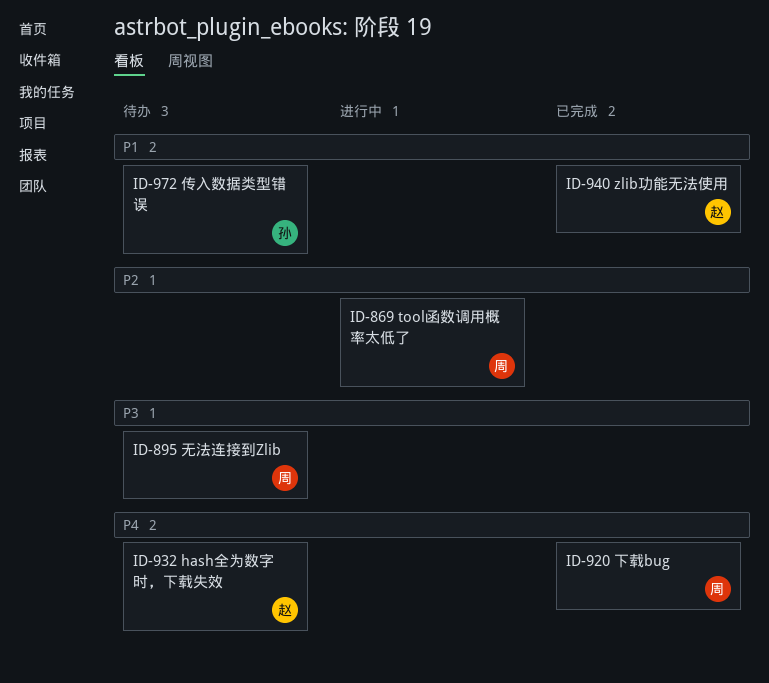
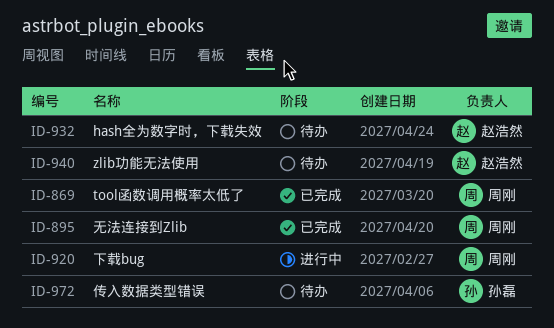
ID-869, status: 进行中 -> 已完成
ID-895, status: 待办 -> 已完成
ID-920, status: 已完成 -> 进行中
ID-940, status: 已完成 -> 待办

